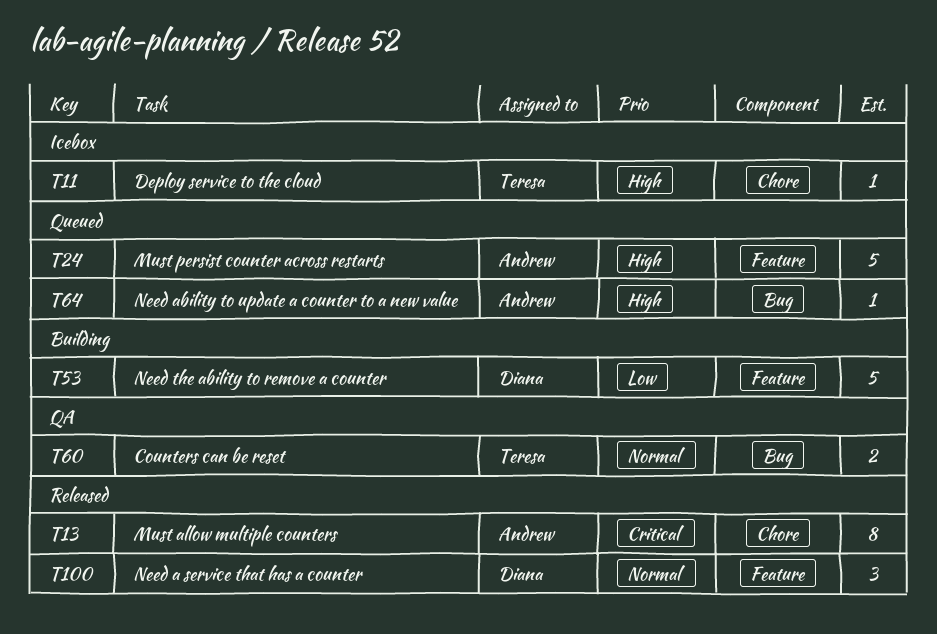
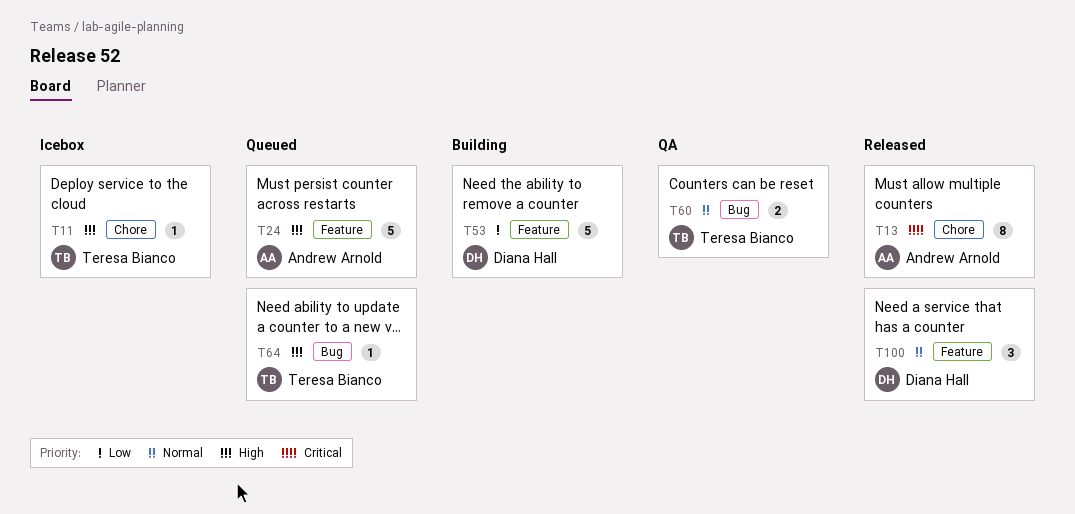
T64, owner: Andrew Arnold -> Teresa Bianco

